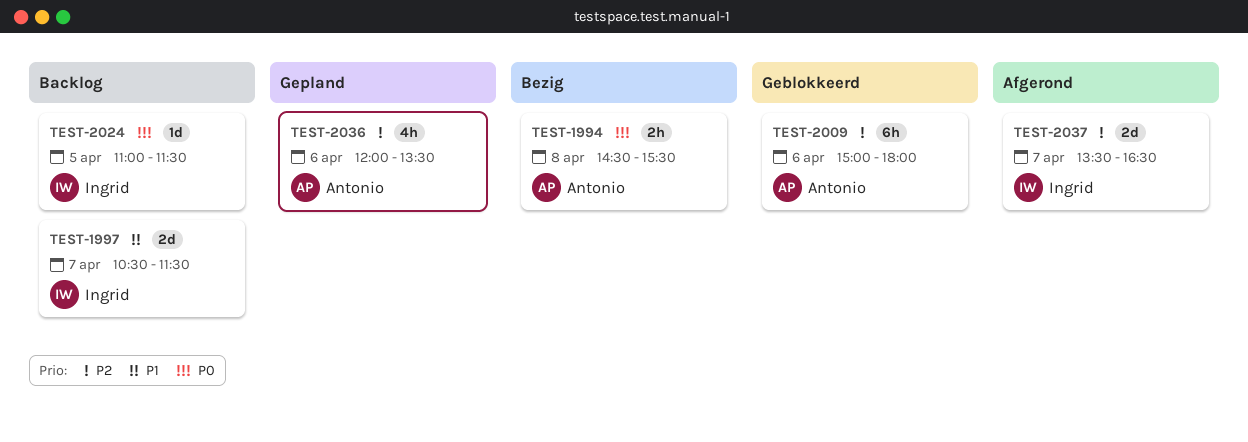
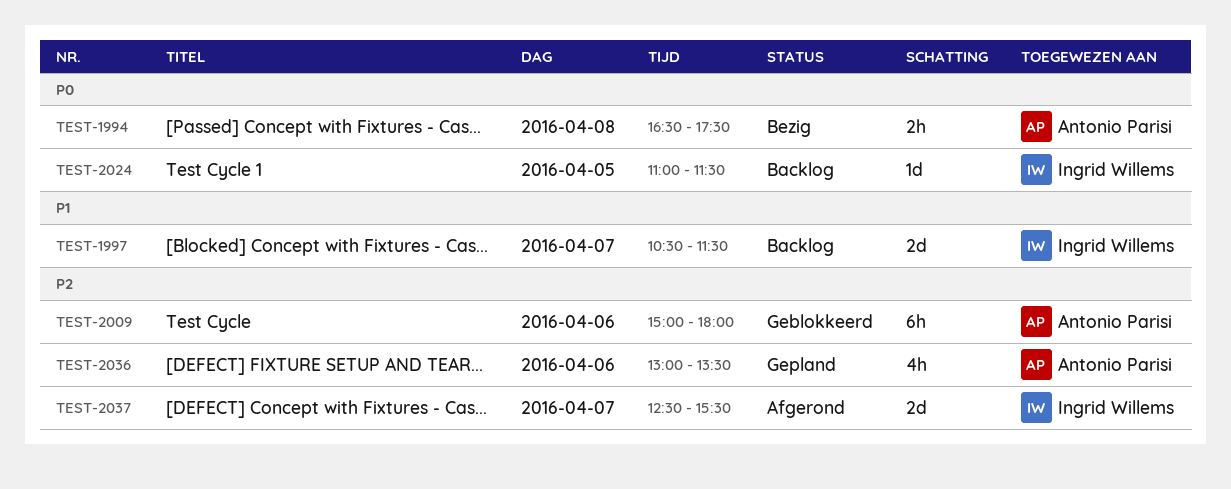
TEST-1994, begins: 14:30 -> 16:30
TEST-1994, ends: 15:30 -> 17:30
TEST-2036, begins: 12:00 -> 13:00
TEST-2037, begins: 13:30 -> 12:30
TEST-2037, ends: 16:30 -> 15:30

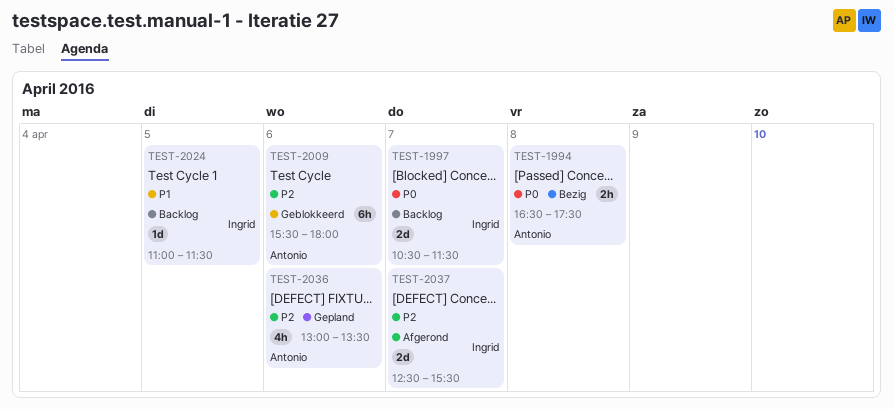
TEST-1997, priority: P1 -> P0
TEST-2009, begins: 15:00 -> 15:30
TEST-2024, priority: P0 -> P1

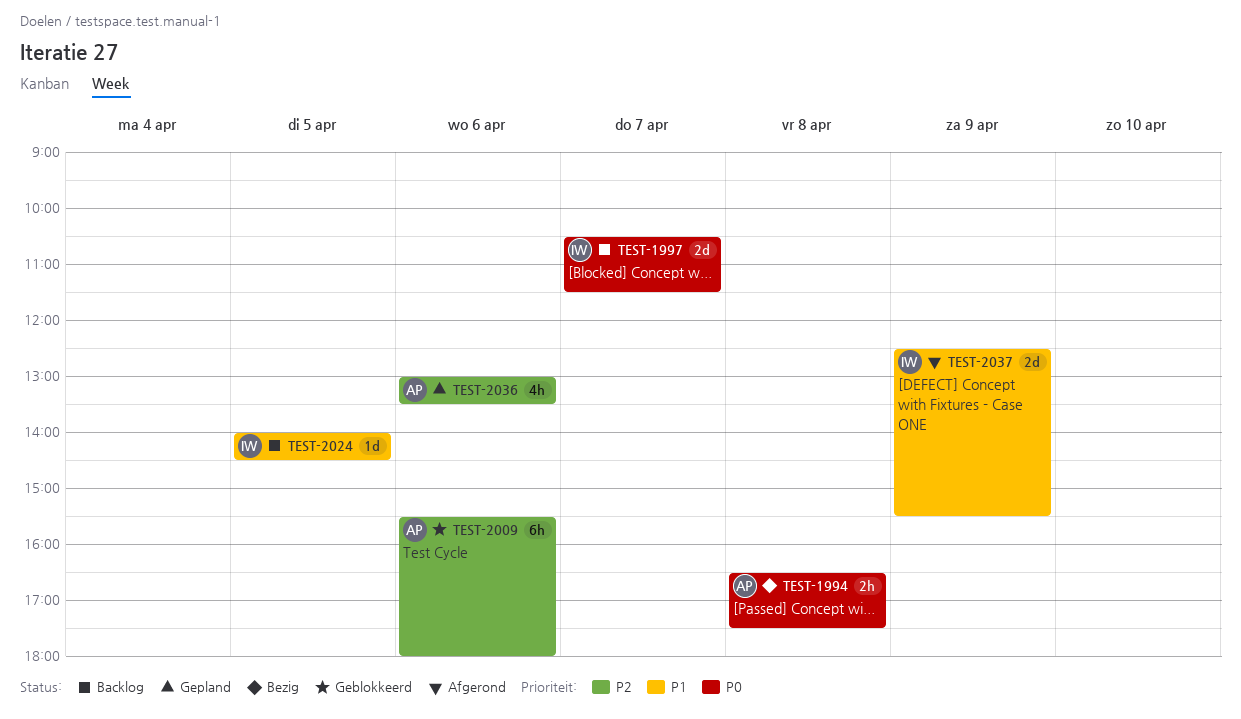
TEST-2024, begins: 11:00 -> 14:00
TEST-2024, ends: 11:30 -> 14:30
TEST-2037, priority: P2 -> P1
TEST-2037, day: Apr 7 -> Apr 9

